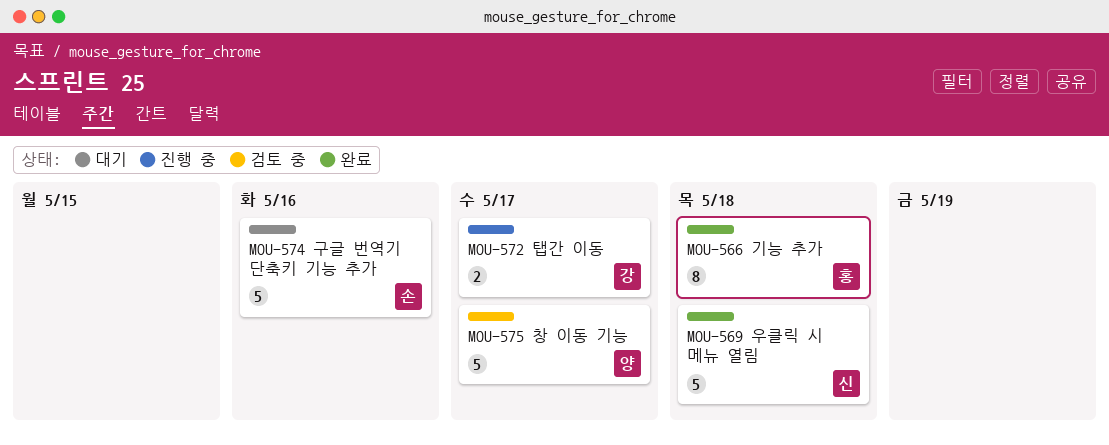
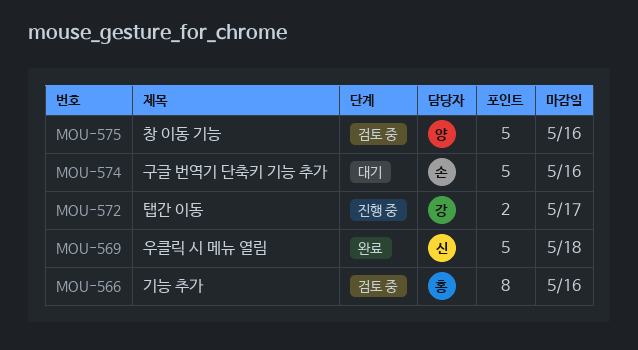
MOU-566, status: 완료 -> 검토 중
MOU-566, due: May 18 -> May 16
MOU-575, due: May 17 -> May 16

